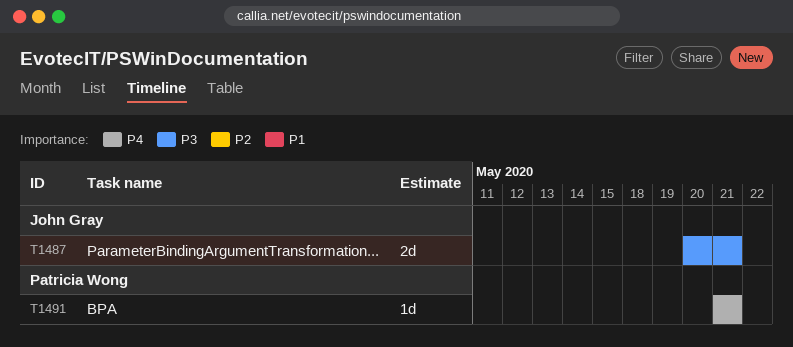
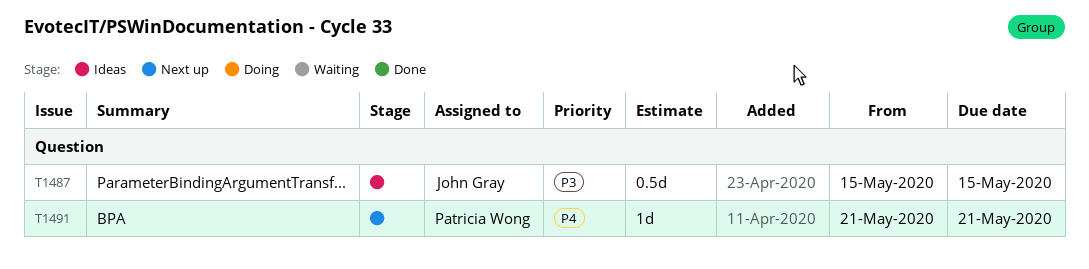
T1487, estimate: 2d -> 0.5d
T1487, start: May 20 -> May 15
T1487, due: May 21 -> May 15

